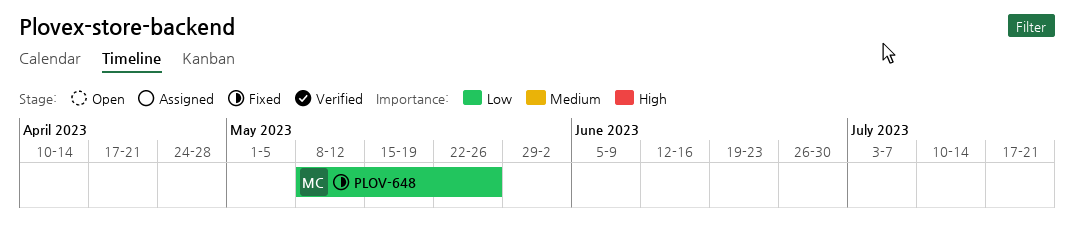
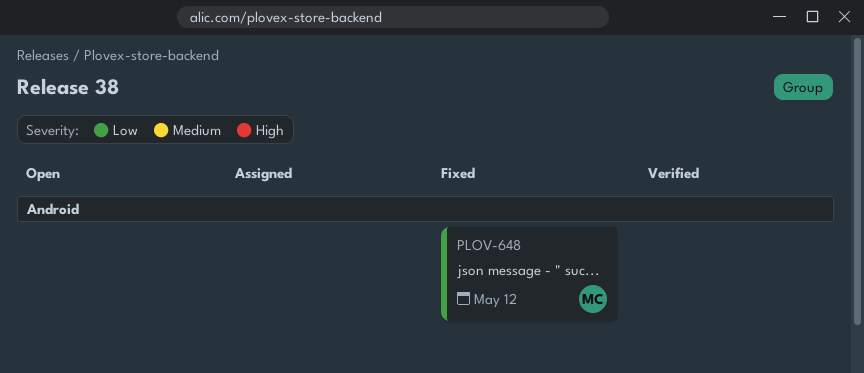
PLOV-648, due: May 26 -> May 12

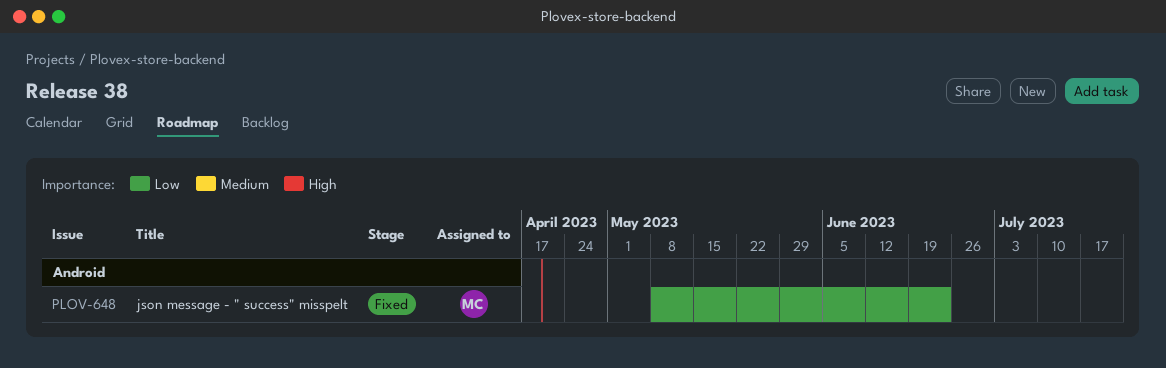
PLOV-648, due: May 12 -> Jun 23

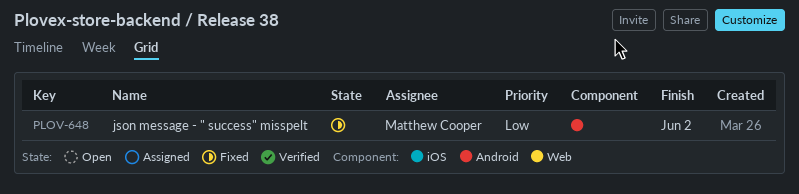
PLOV-648, due: Jun 23 -> Jun 2

